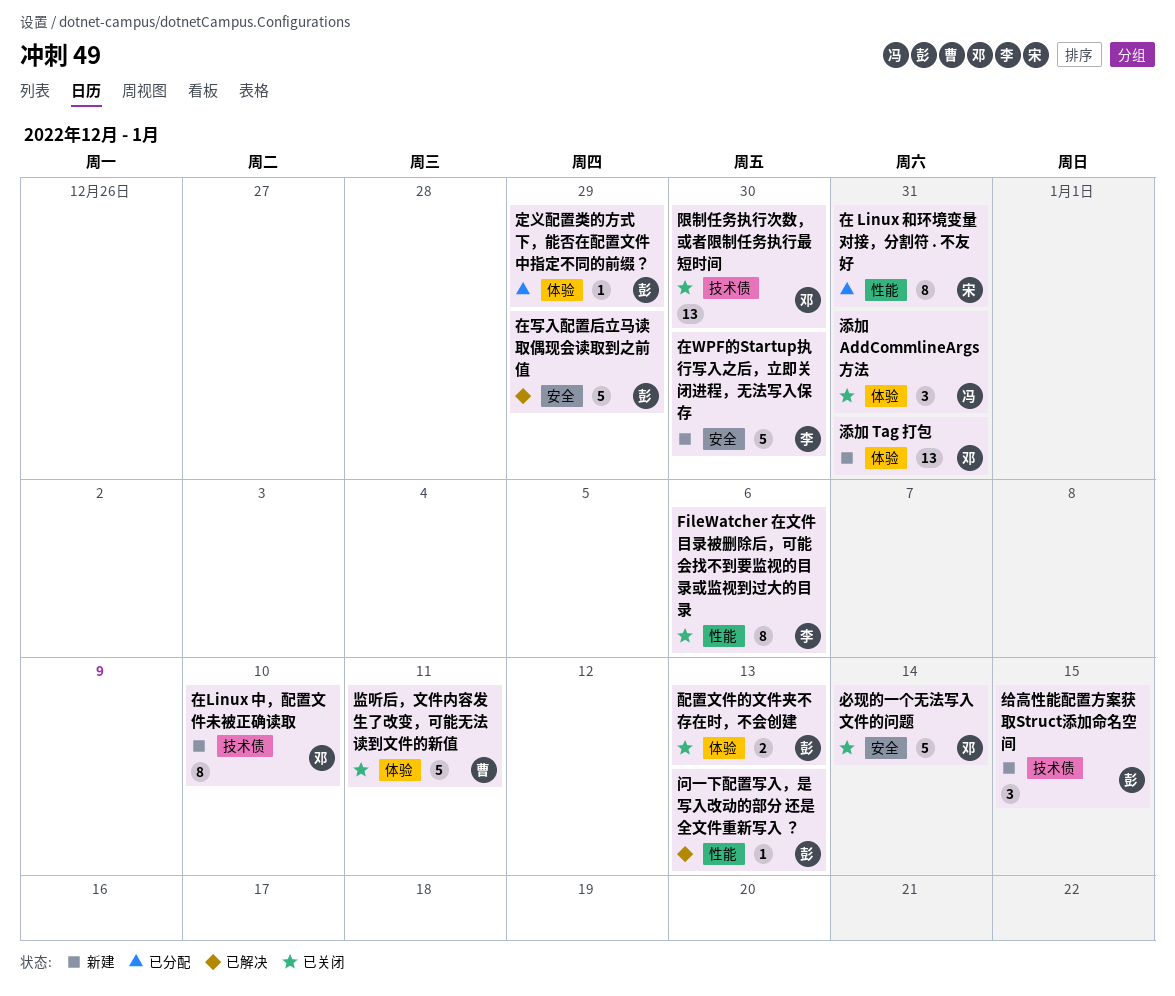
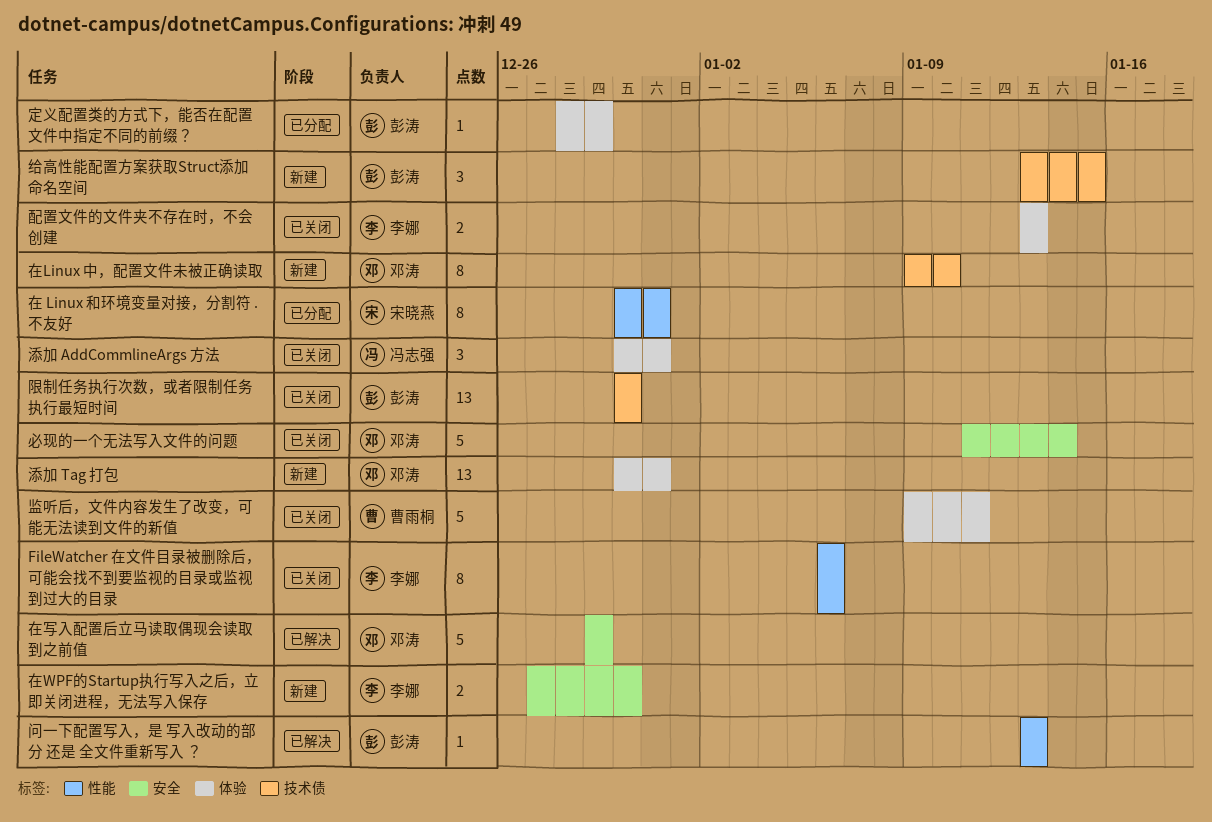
在WPF的Startup执行写入之后，立即关闭进程，无法写入保存, estimate: 5 -> 2
在写入配置后立马读取偶现会读取到之前值, owner: 彭涛 -> 邓涛
配置文件的文件夹不存在时，不会创建, owner: 彭涛 -> 李娜
限制任务执行次数，或者限制任务执行最短时间, owner: 邓涛 -> 彭涛

